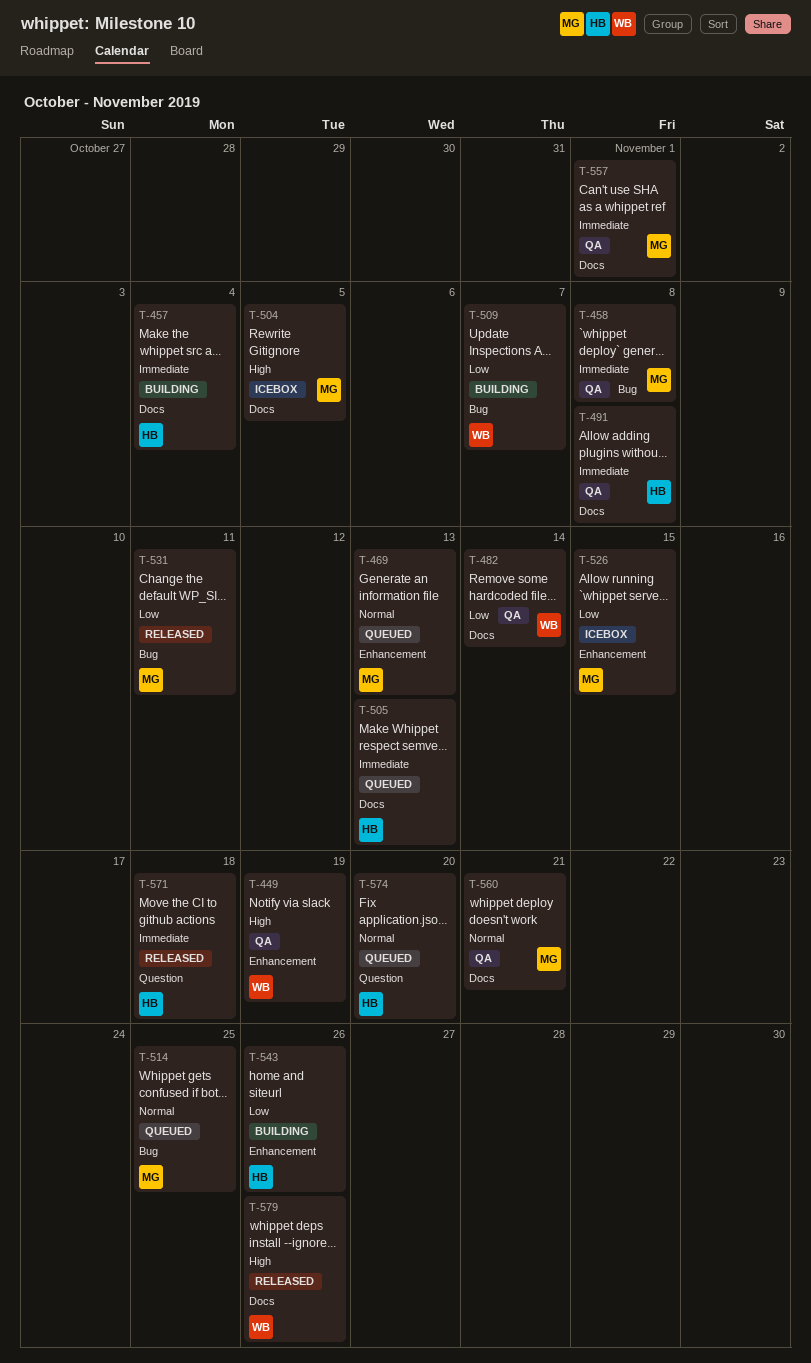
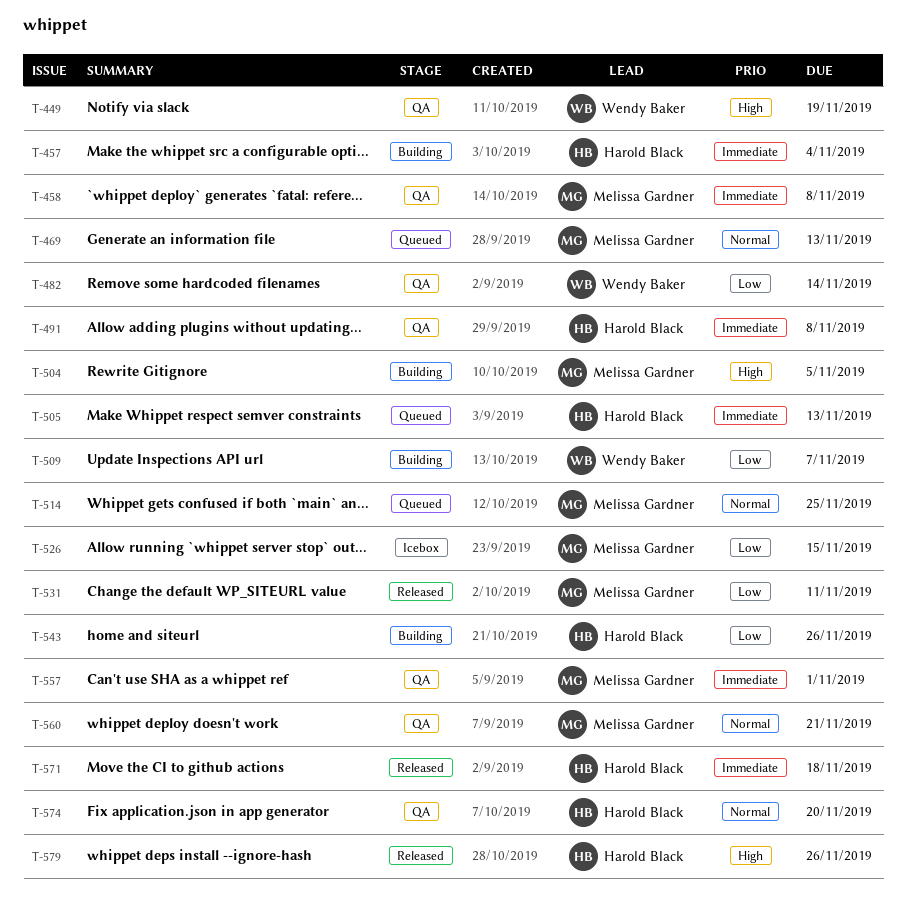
T-504, status: Icebox -> Building
T-574, status: Queued -> QA
T-579, owner: Wendy Baker -> Harold Black

